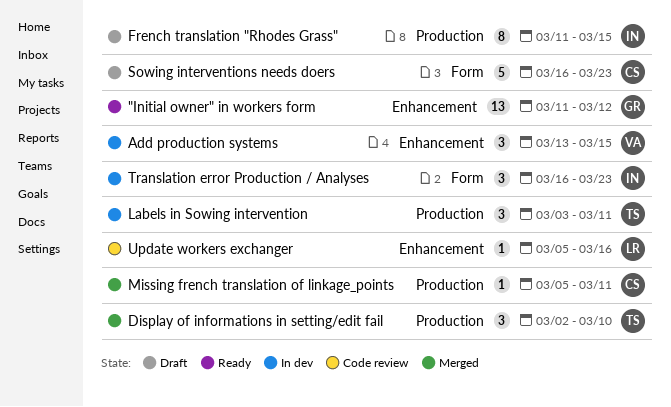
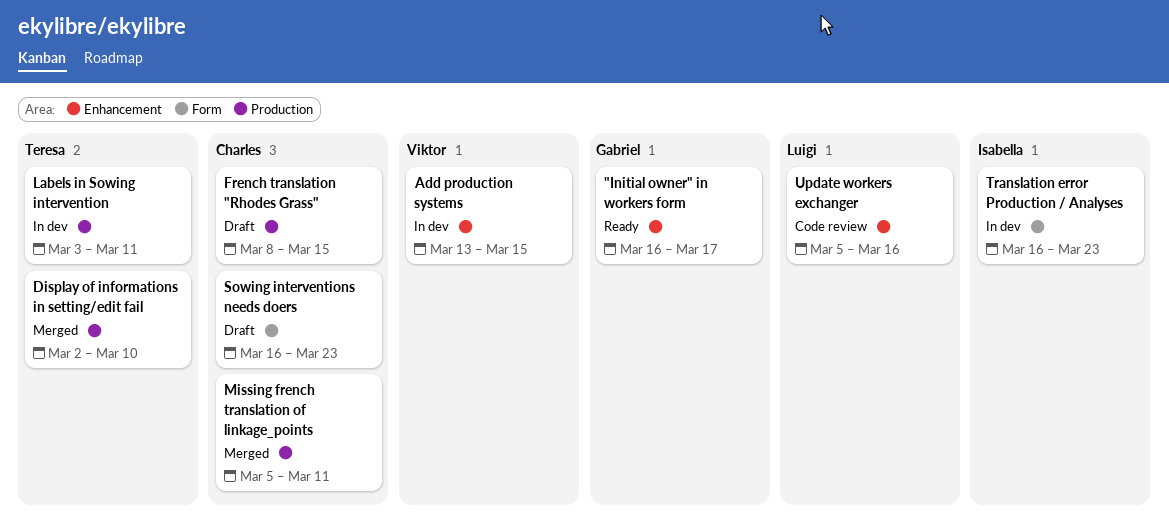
"Initial owner" in workers form, start: Mar 11 -> Mar 16
"Initial owner" in workers form, due: Mar 12 -> Mar 17
French translation "Rhodes Grass", owner: Isabella -> Charles
French translation "Rhodes Grass", start: Mar 11 -> Mar 8

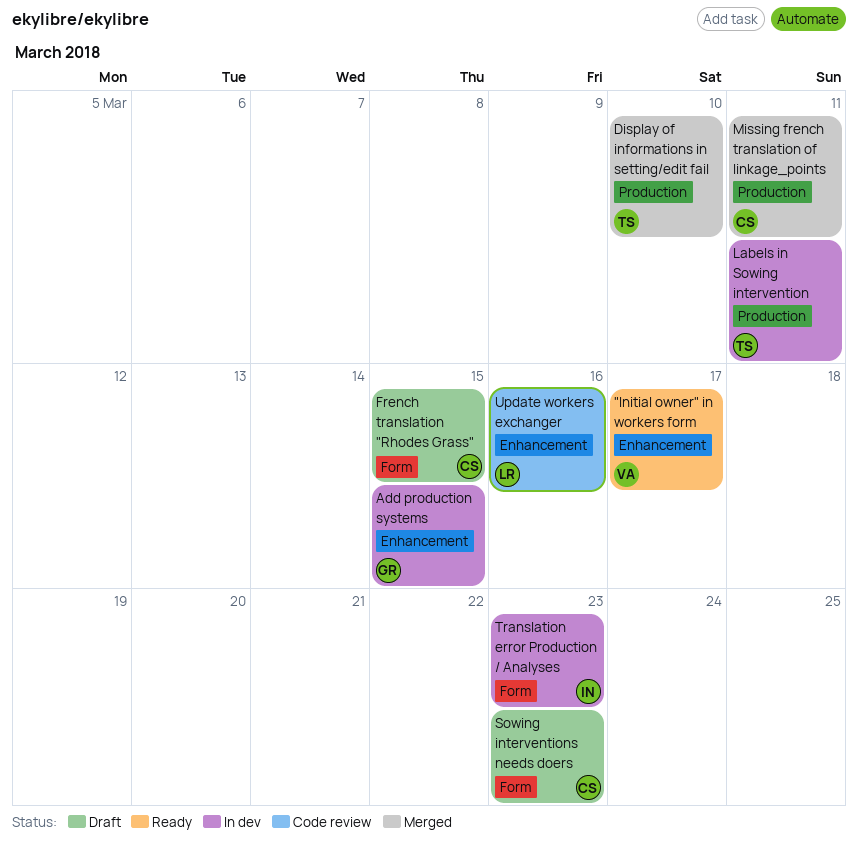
"Initial owner" in workers form, owner: Gabriel -> Viktor
Add production systems, owner: Viktor -> Gabriel
French translation "Rhodes Grass", label: Production -> Form

